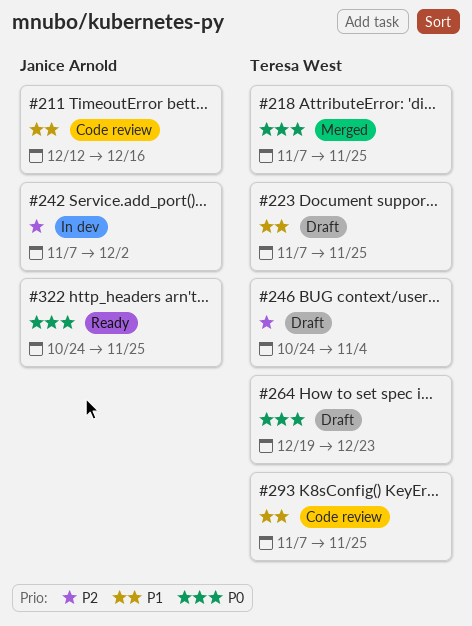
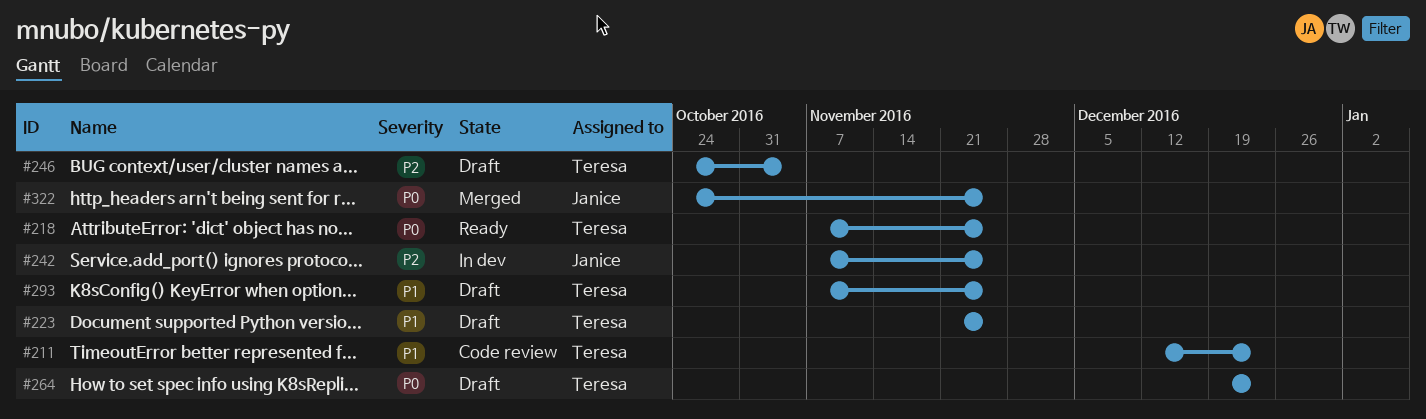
#211, owner: Janice Arnold -> Teresa West
#211, due: Dec 16 -> Dec 23
#218, status: Merged -> Ready
#223, start: Nov 7 -> Nov 21
#242, due: Dec 2 -> Nov 25
#293, status: Code review -> Draft
#322, status: Ready -> Merged

